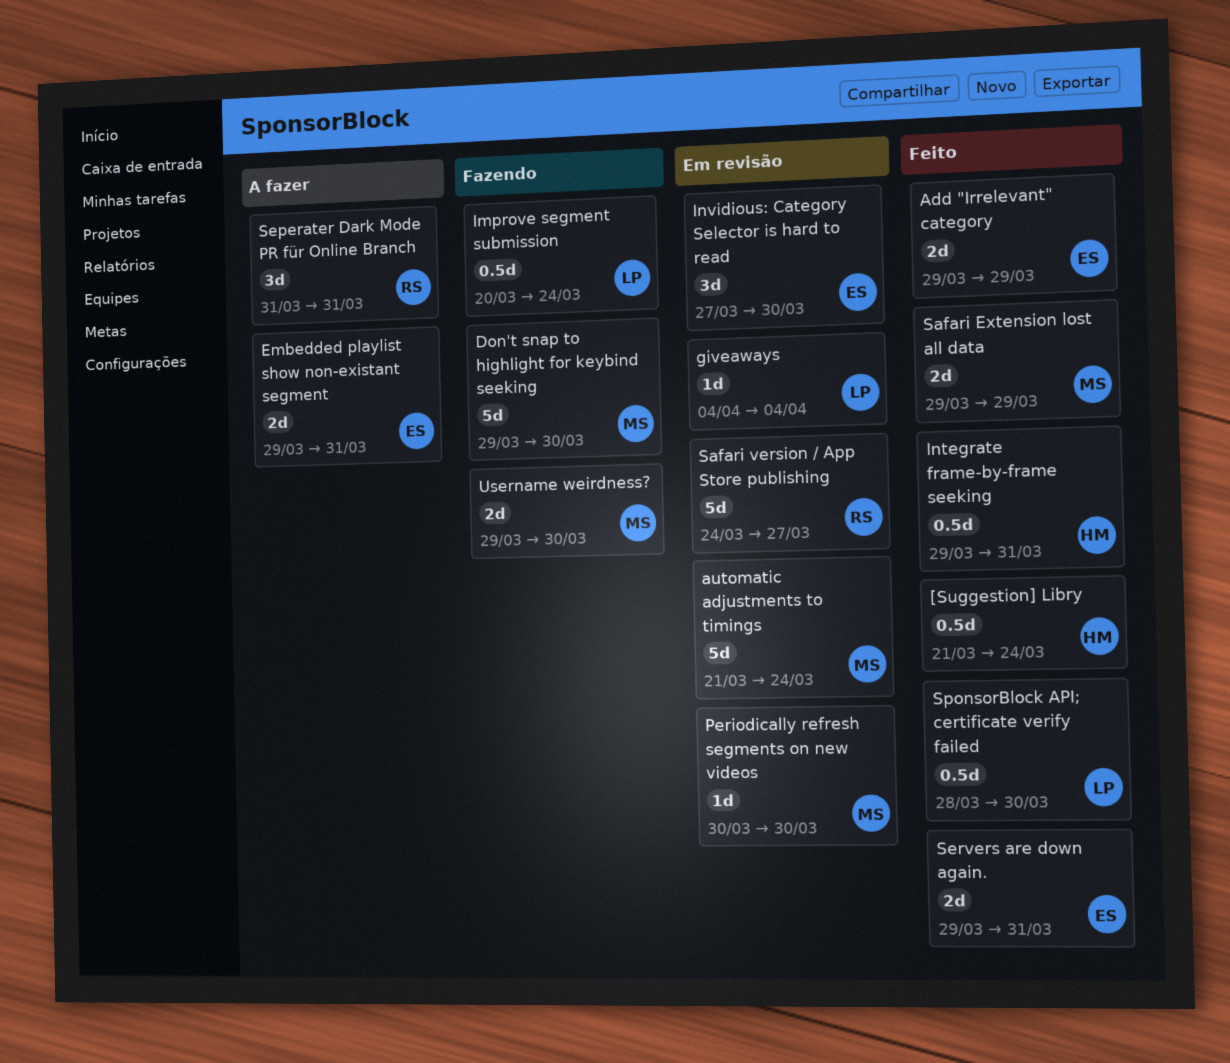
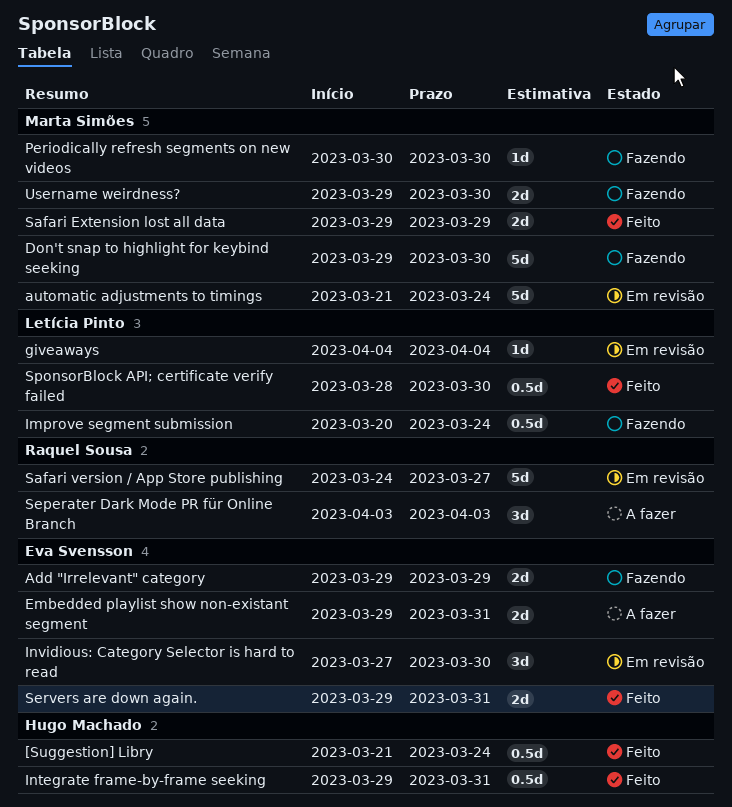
Add "Irrelevant" category, status: Feito -> Fazendo
Periodically refresh segments on new videos, status: Em revisão -> Fazendo
Seperater Dark Mode PR für Online Branch, start: Mar 31 -> Apr 3
Seperater Dark Mode PR für Online Branch, due: Mar 31 -> Apr 3

